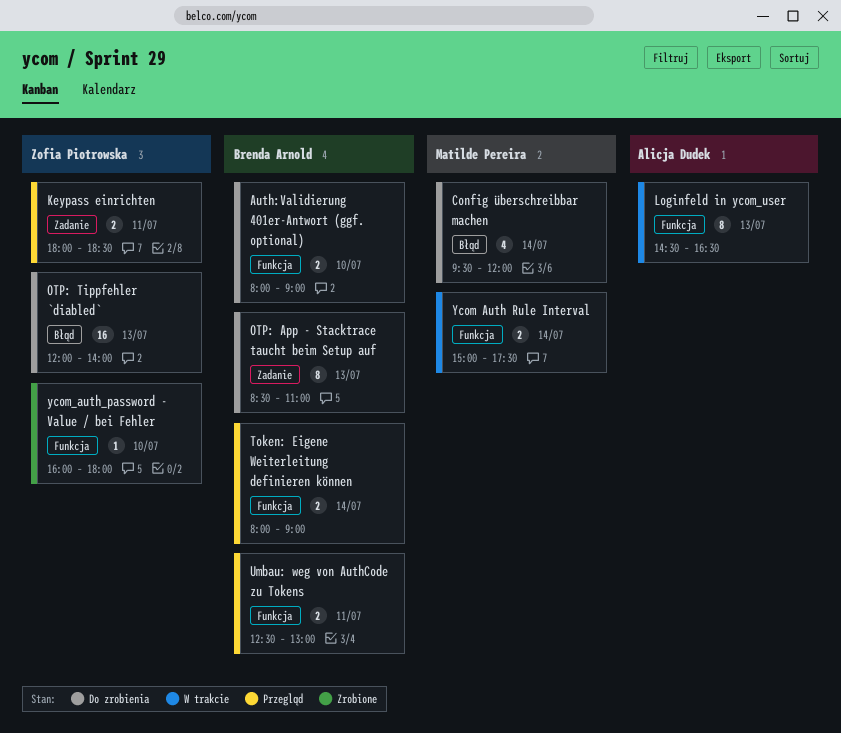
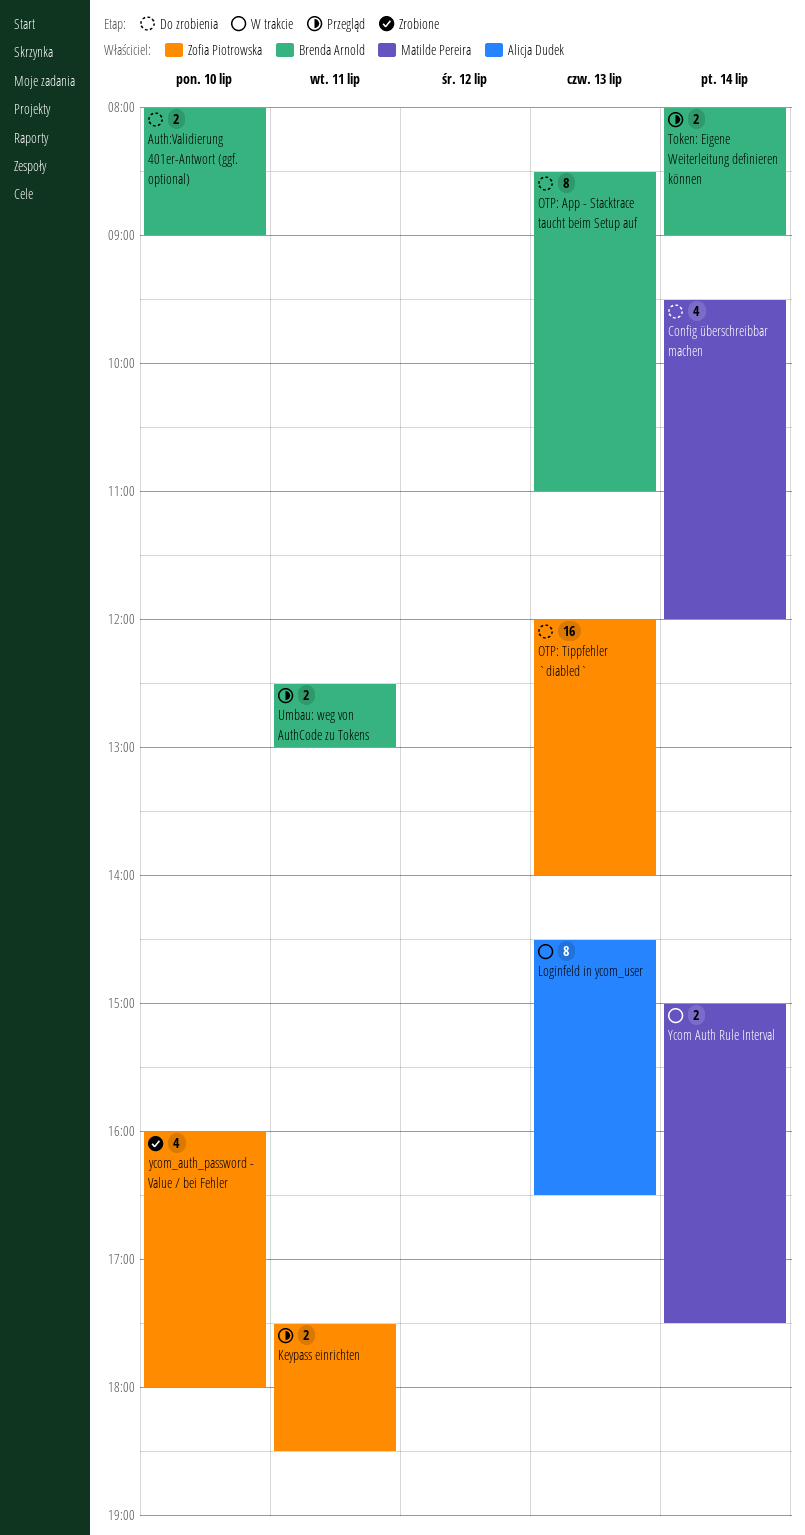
Keypass einrichten, begins: 18:00 -> 17:30
ycom_auth_password - Value / bei Fehler, estimate: 1 -> 4

